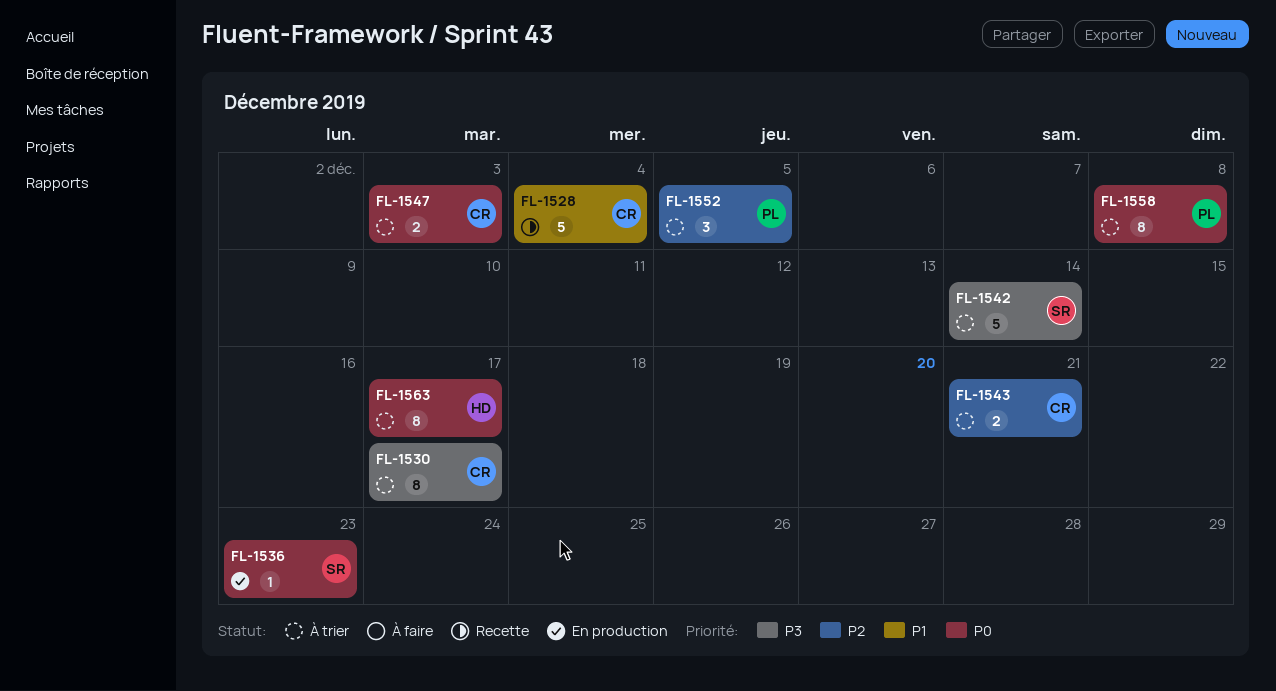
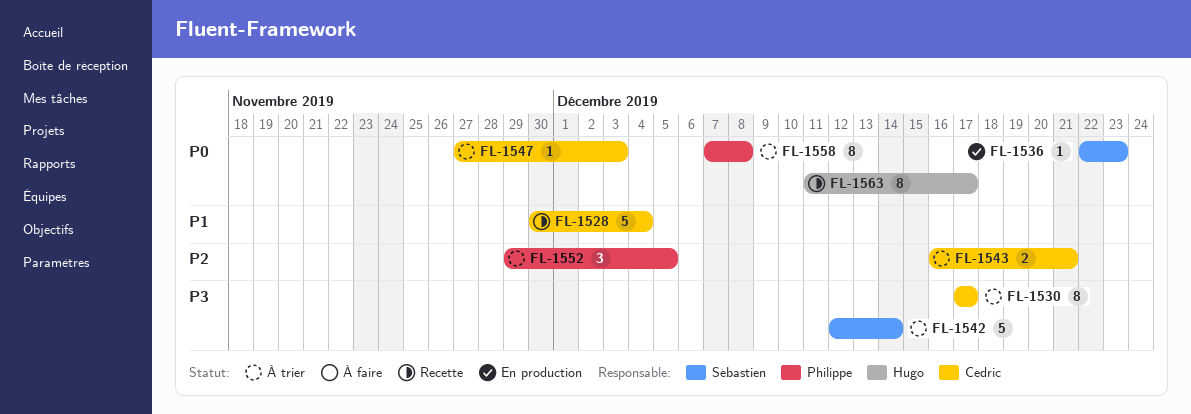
FL-1547, estimate: 2 -> 1
FL-1563, status: À trier -> Recette

